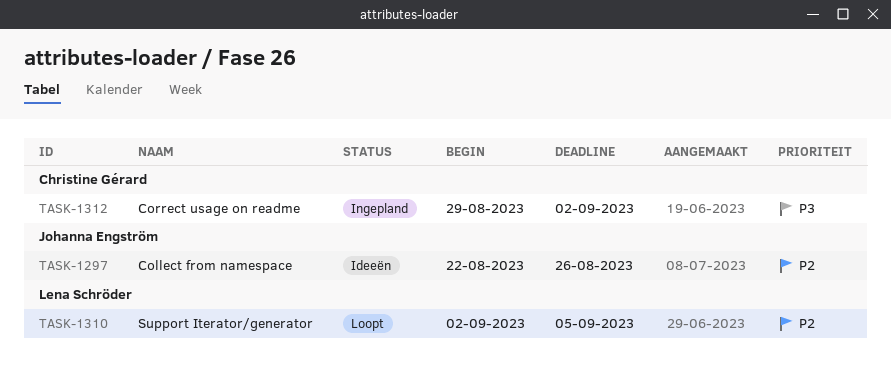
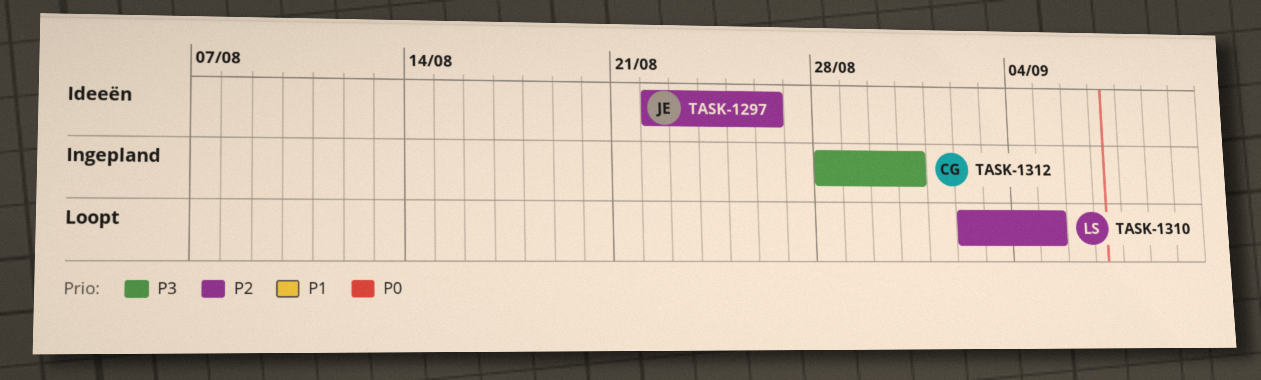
TASK-1312, start: Aug 29 -> Aug 28
TASK-1312, due: Sep 2 -> Aug 31

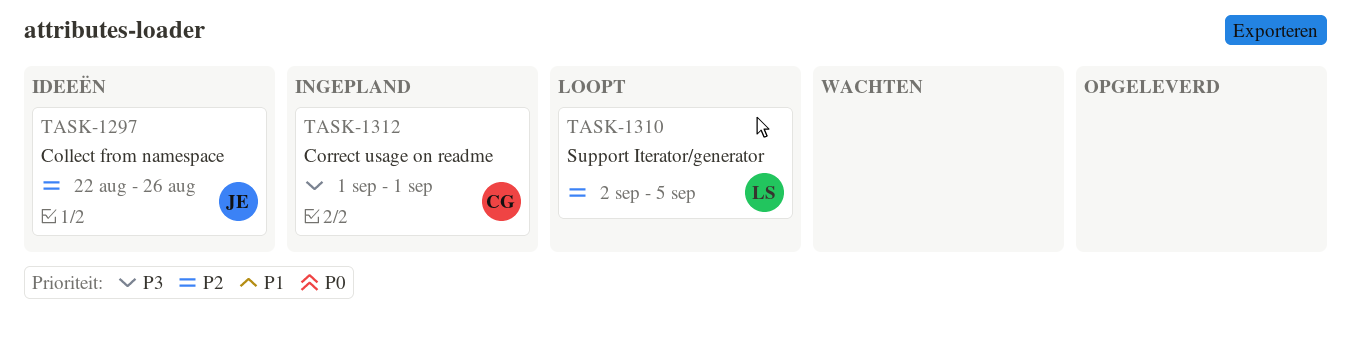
TASK-1312, start: Aug 28 -> Sep 1
TASK-1312, due: Aug 31 -> Sep 1

